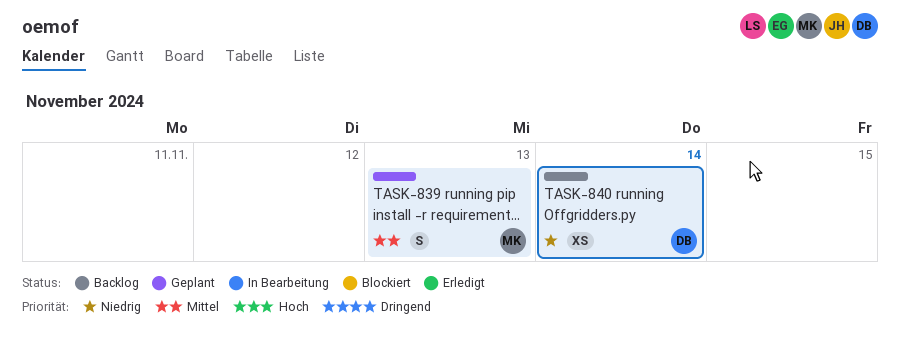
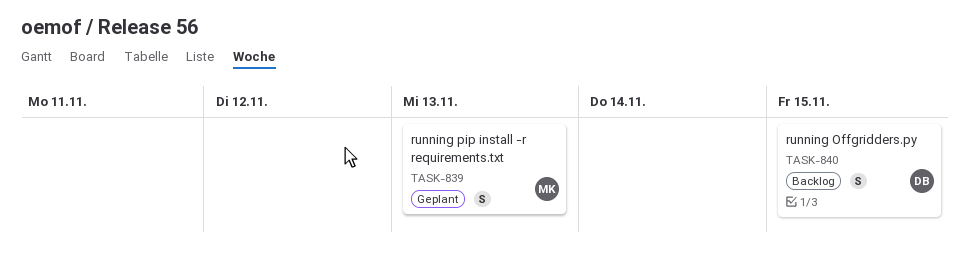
TASK-840, estimate: XS -> S
TASK-840, due: Nov 14 -> Nov 15

